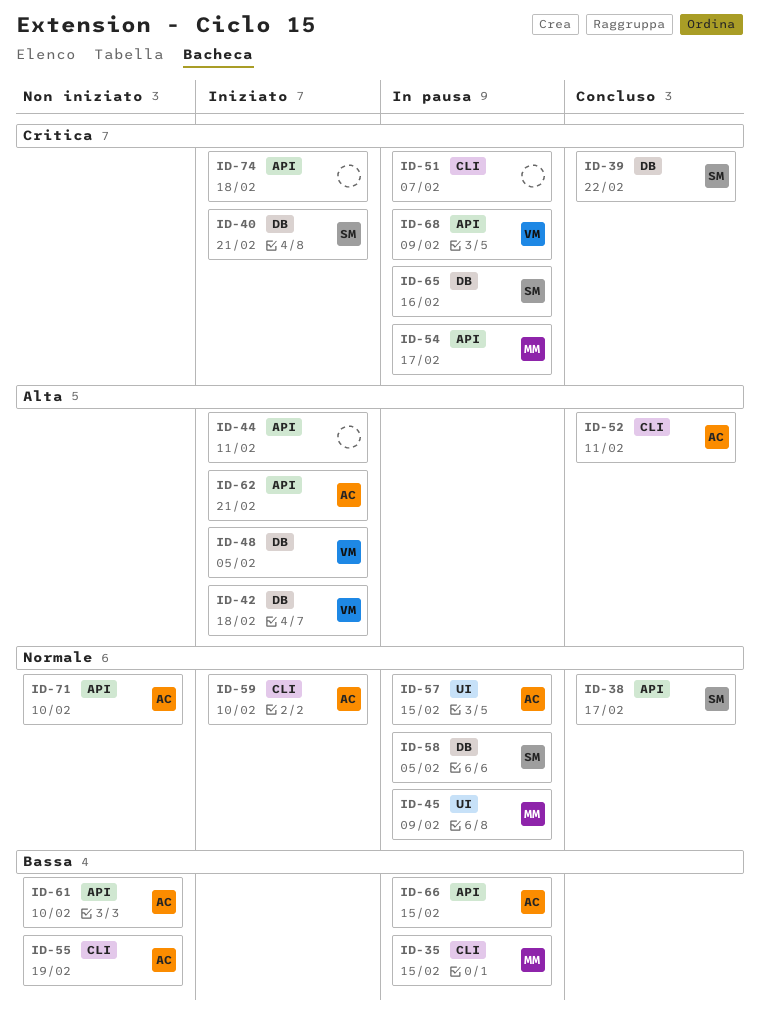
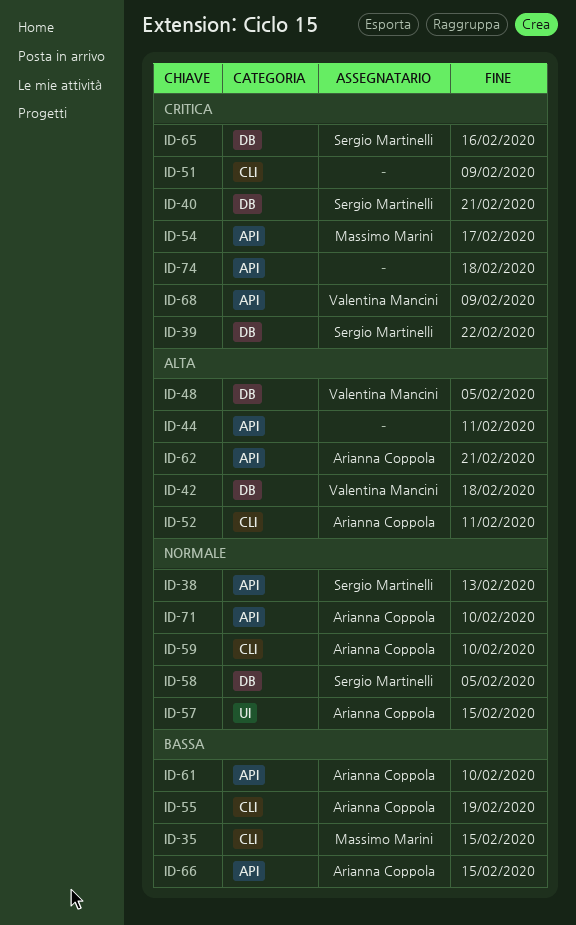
ID-38, due: Feb 17 -> Feb 13
ID-45: present -> none
ID-51, due: Feb 7 -> Feb 9

